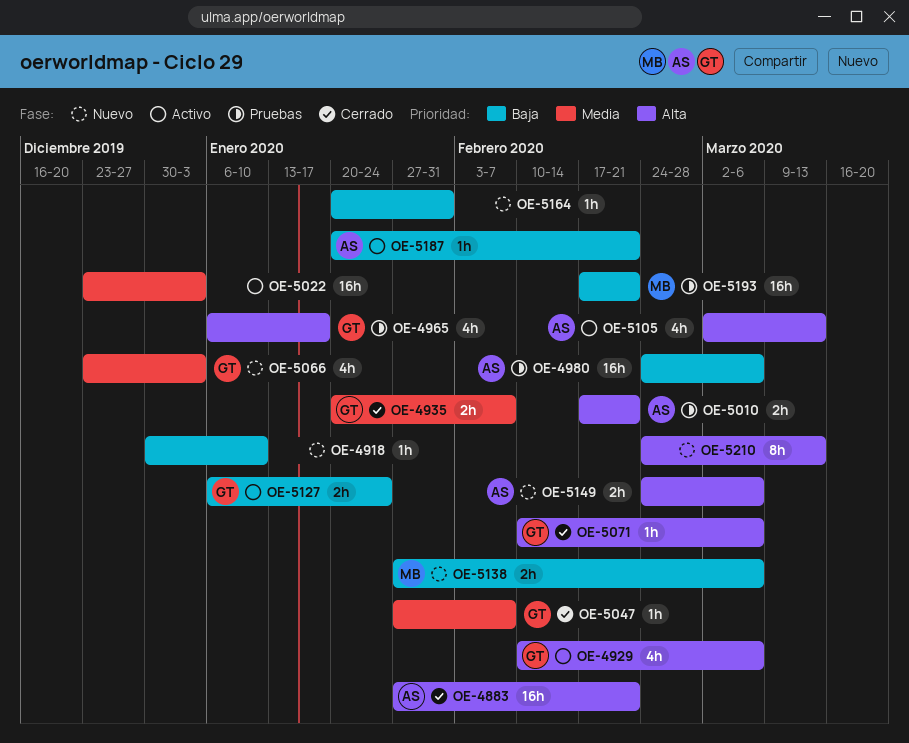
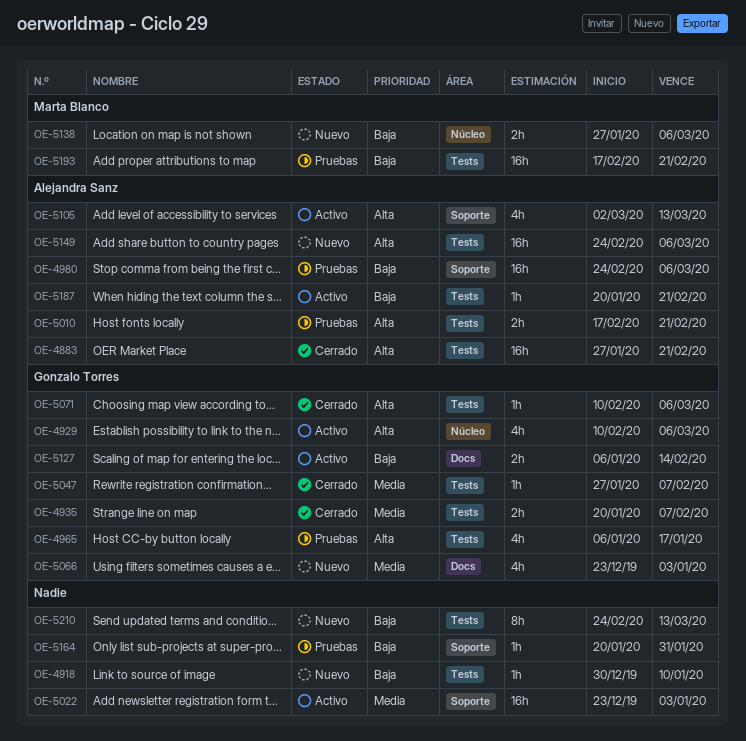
OE-5127, due: Jan 24 -> Feb 14
OE-5149, estimate: 2h -> 16h
OE-5164, status: Nuevo -> Pruebas
OE-5210, priority: Alta -> Baja

